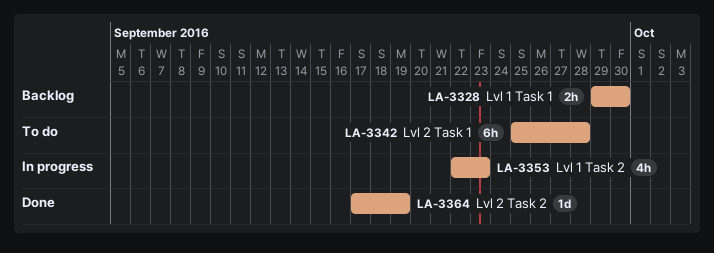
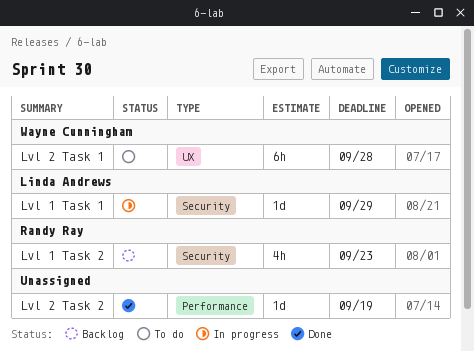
Lvl 1 Task 1, status: Backlog -> In progress
Lvl 1 Task 1, estimate: 2h -> 1d
Lvl 1 Task 1, due: Sep 30 -> Sep 29
Lvl 1 Task 2, status: In progress -> Backlog

